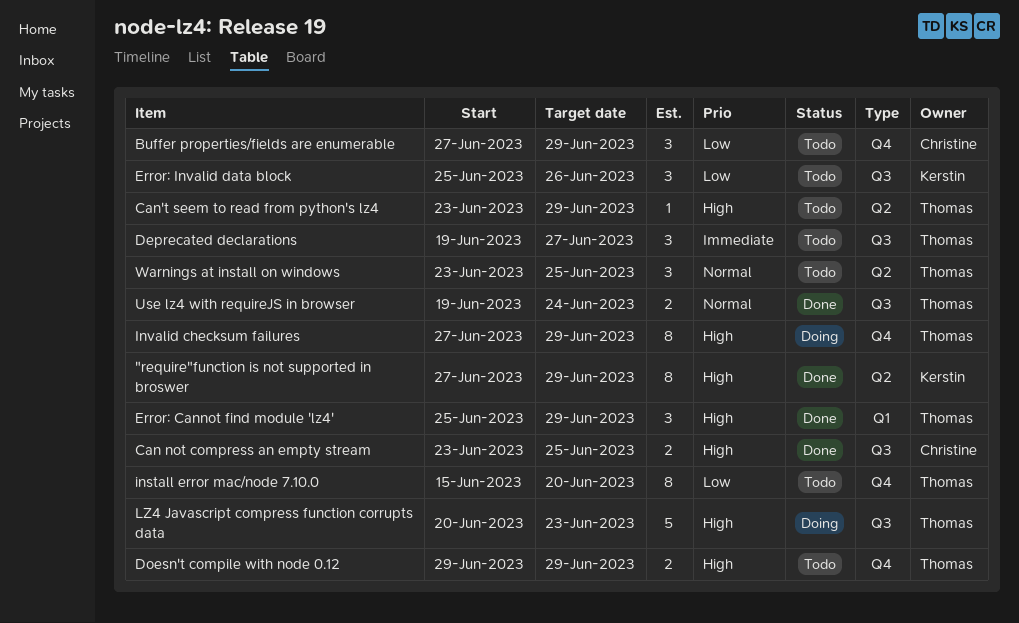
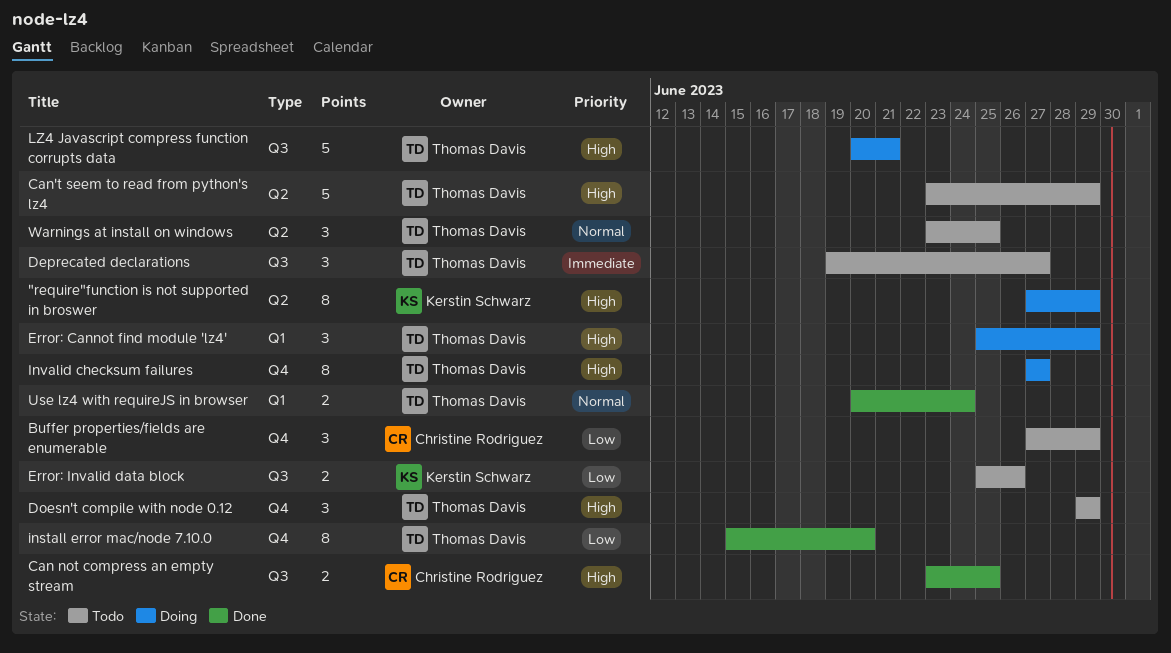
"require"function is not supported in broswer, status: Done -> Doing
Can't seem to read from python's lz4, estimate: 1 -> 5
Doesn't compile with node 0.12, estimate: 2 -> 3
Error: Cannot find module 'lz4', status: Done -> Doing
Error: Invalid data block, estimate: 3 -> 2
install error mac/node 7.10.0, status: Todo -> Done
Invalid checksum failures, due: Jun 29 -> Jun 27
LZ4 Javascript compress function corrupts data, due: Jun 23 -> Jun 21
Use lz4 with requireJS in browser, label: Q3 -> Q1
Use lz4 with requireJS in browser, start: Jun 19 -> Jun 20

